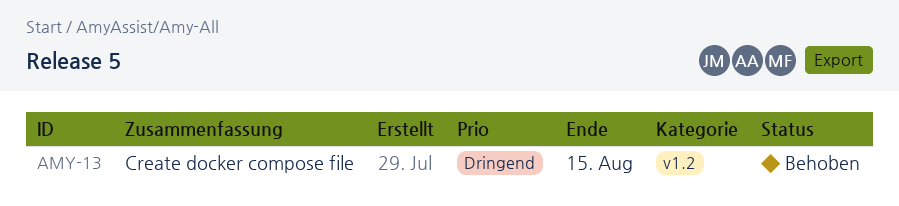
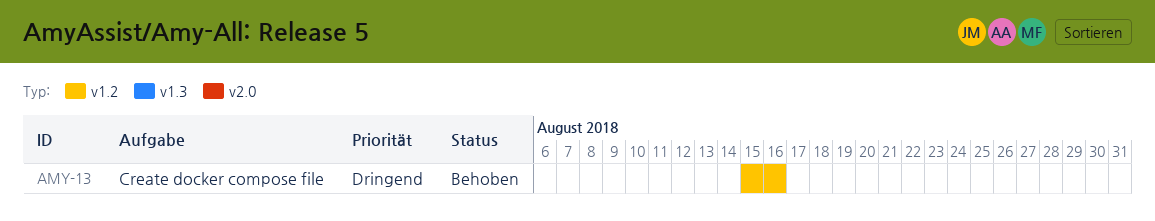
AMY-13, due: Aug 15 -> Aug 16

